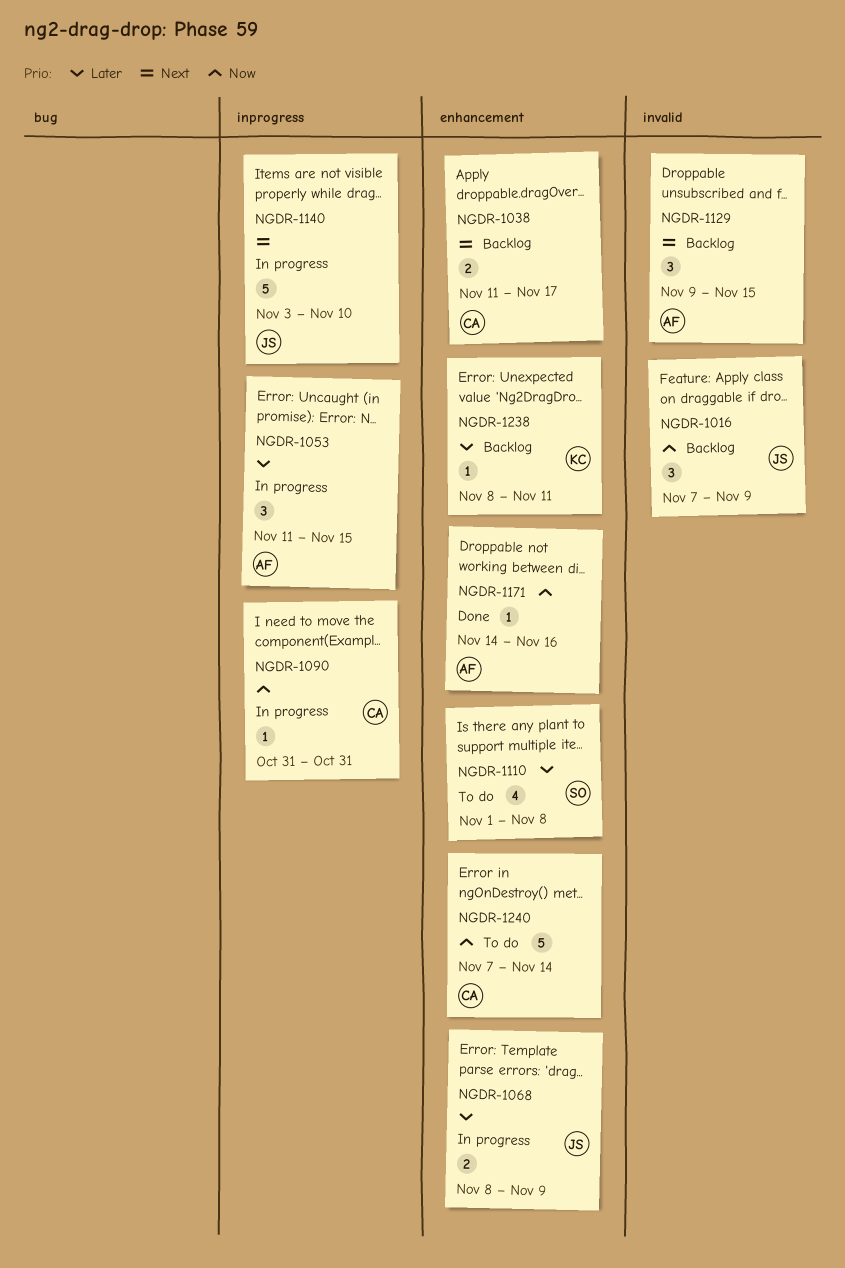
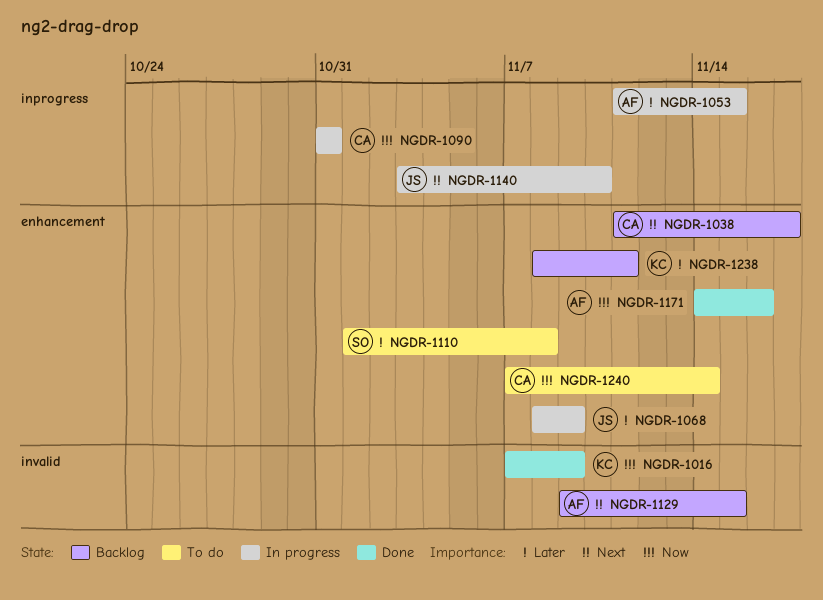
NGDR-1016, status: Backlog -> Done
NGDR-1016, owner: JS -> KC

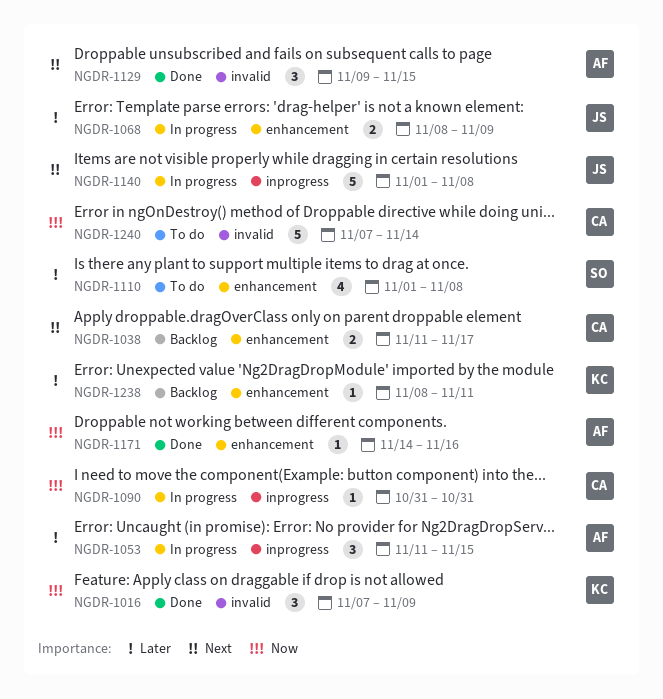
NGDR-1129, status: Backlog -> Done
NGDR-1140, start: Nov 3 -> Nov 1
NGDR-1140, due: Nov 10 -> Nov 8
NGDR-1240, label: enhancement -> invalid

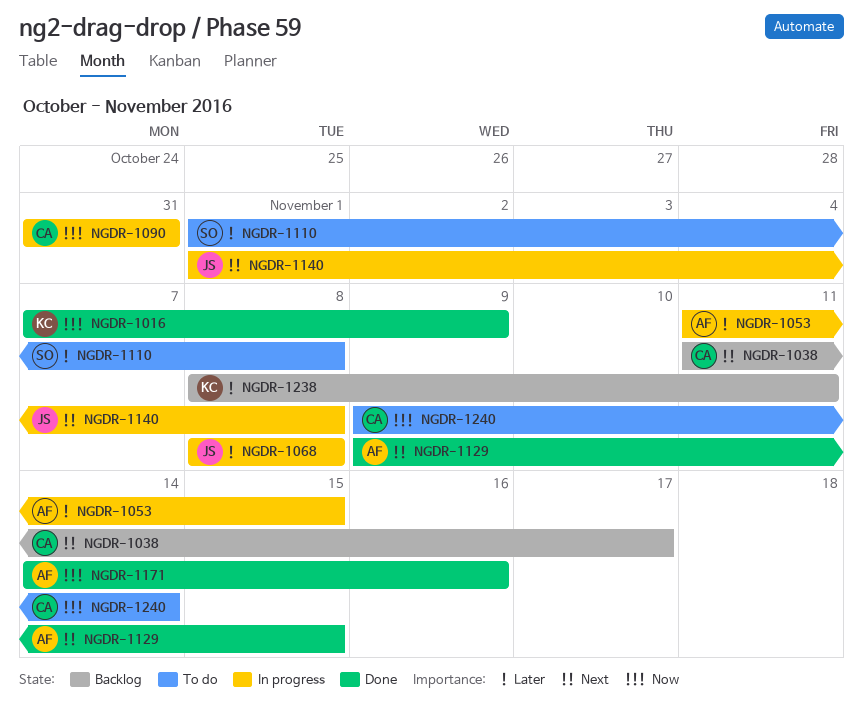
NGDR-1068, due: Nov 9 -> Nov 8
NGDR-1240, start: Nov 7 -> Nov 9

